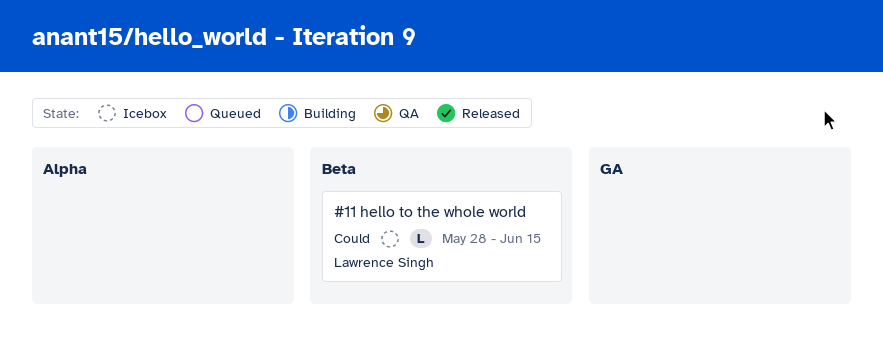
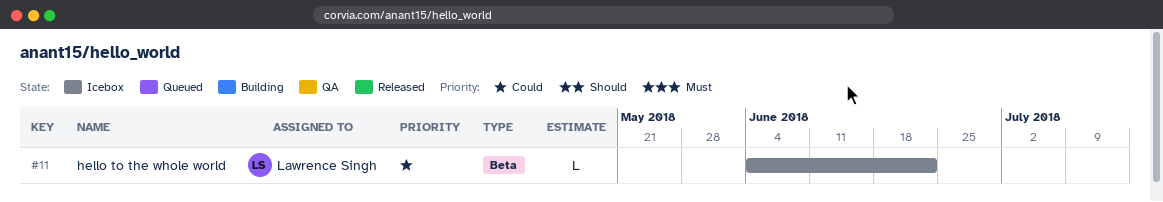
#11, start: May 28 -> Jun 4
#11, due: Jun 15 -> Jun 22

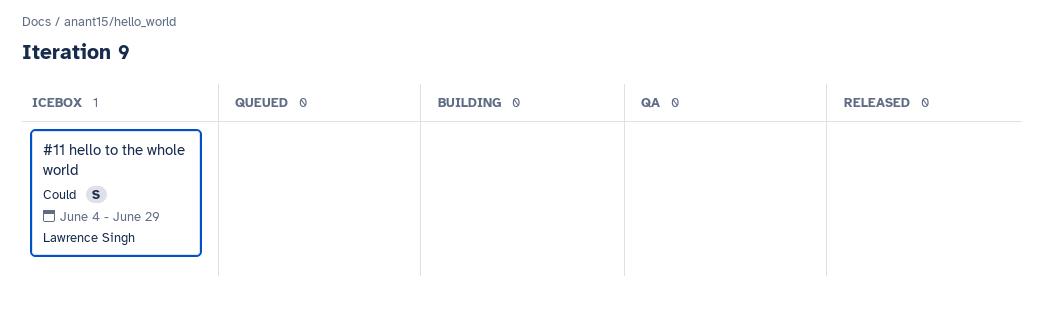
#11, estimate: L -> S
#11, due: Jun 22 -> Jun 29

